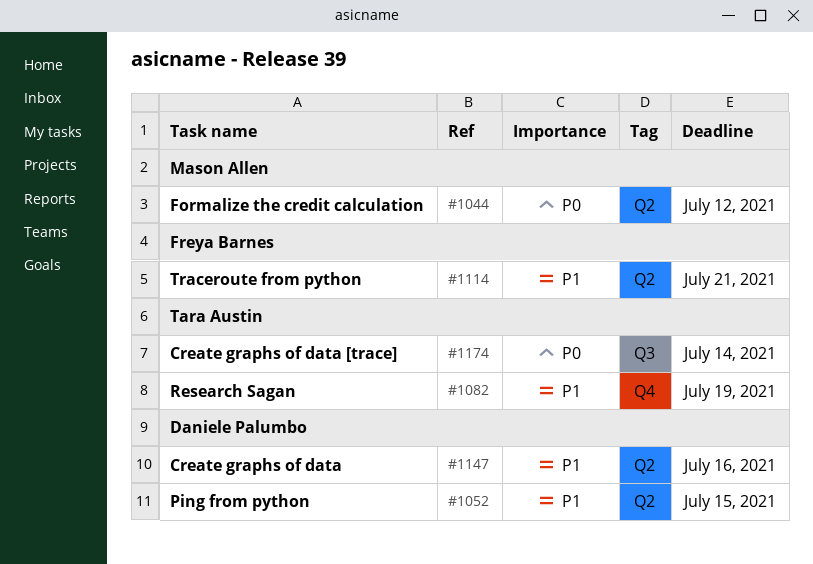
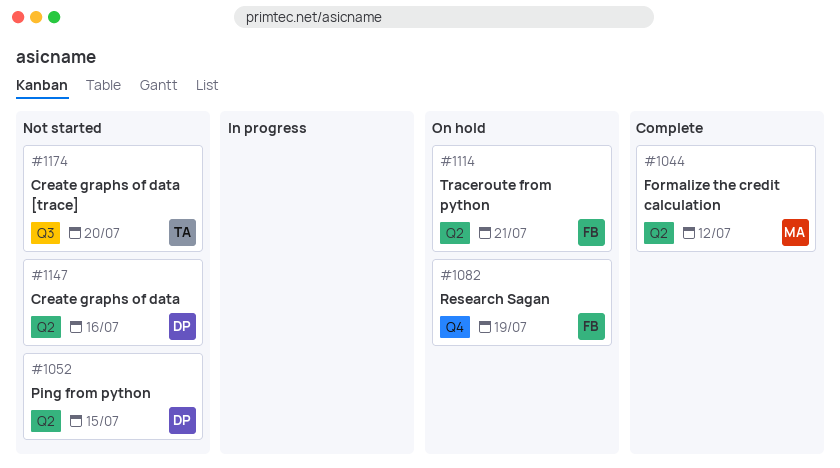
#1082, owner: Tara Austin -> Freya Barnes
#1174, due: Jul 14 -> Jul 20

